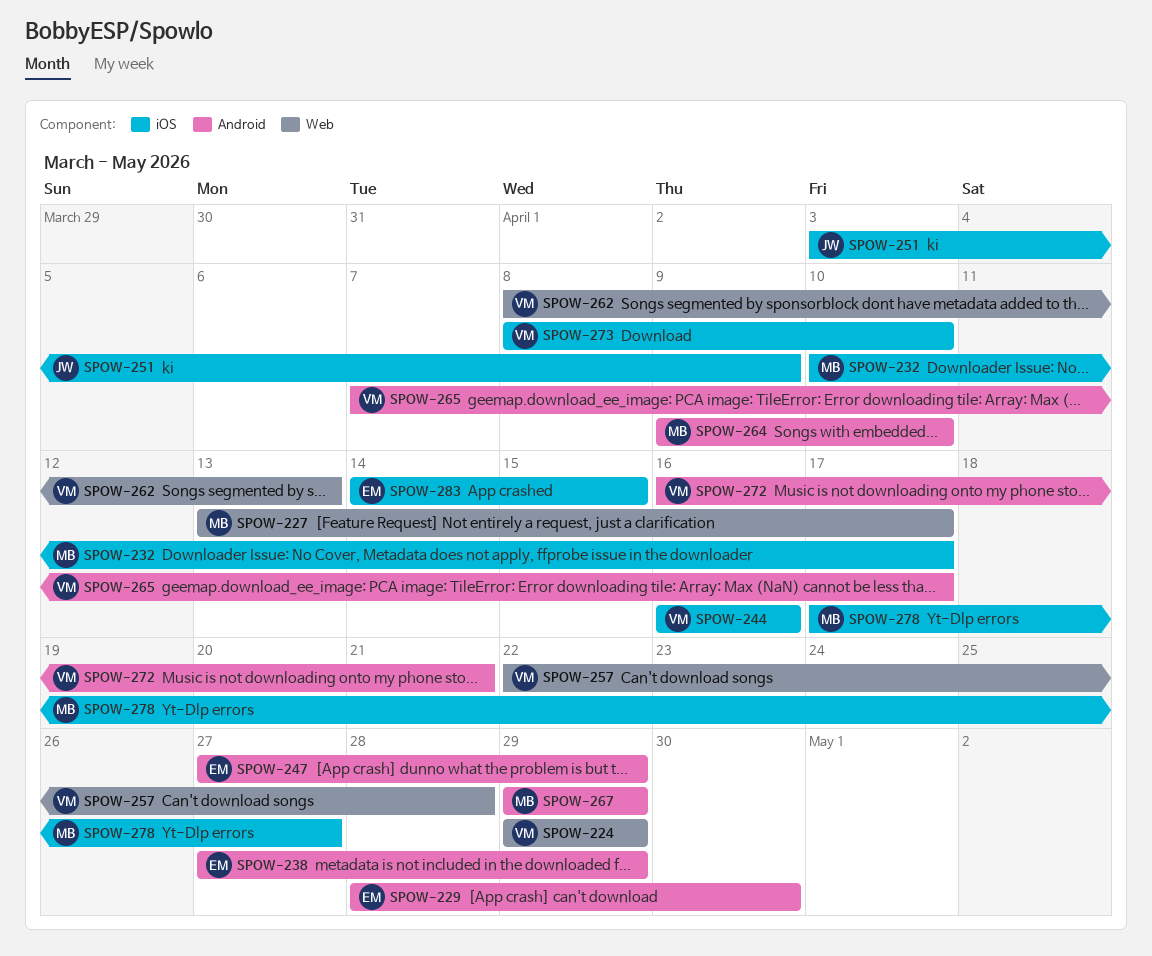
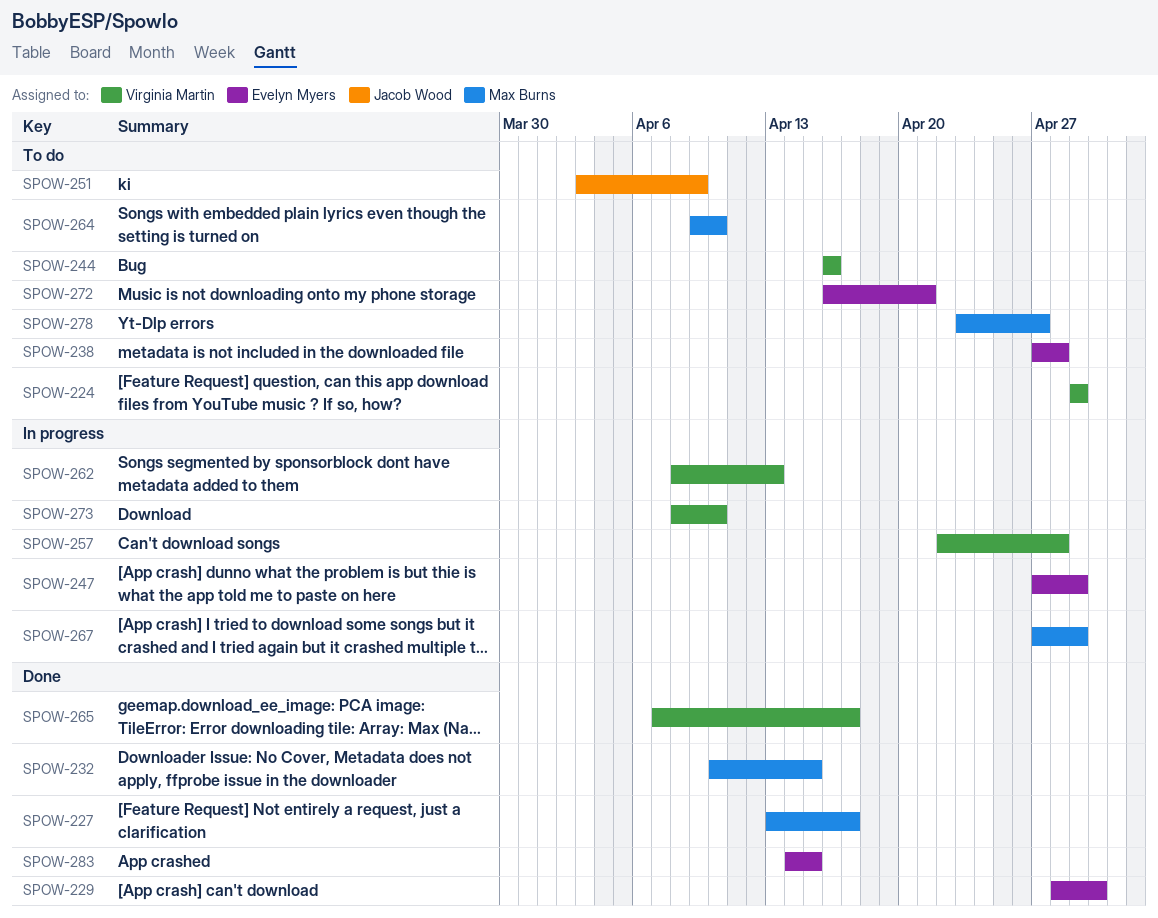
SPOW-232, due: Apr 17 -> Apr 15
SPOW-238, due: Apr 29 -> Apr 28
SPOW-267, start: Apr 29 -> Apr 27
SPOW-272, owner: Virginia Martin -> Evelyn Myers
SPOW-278, start: Apr 17 -> Apr 23

